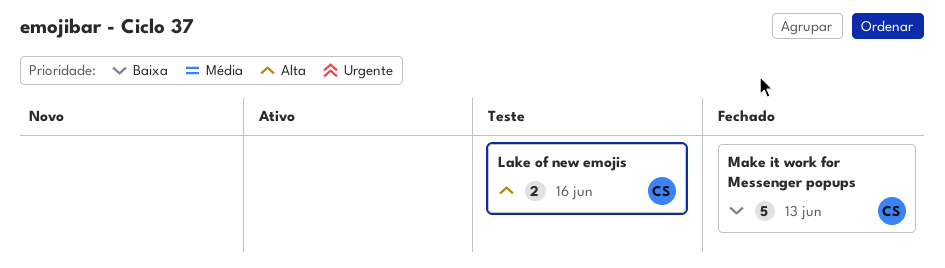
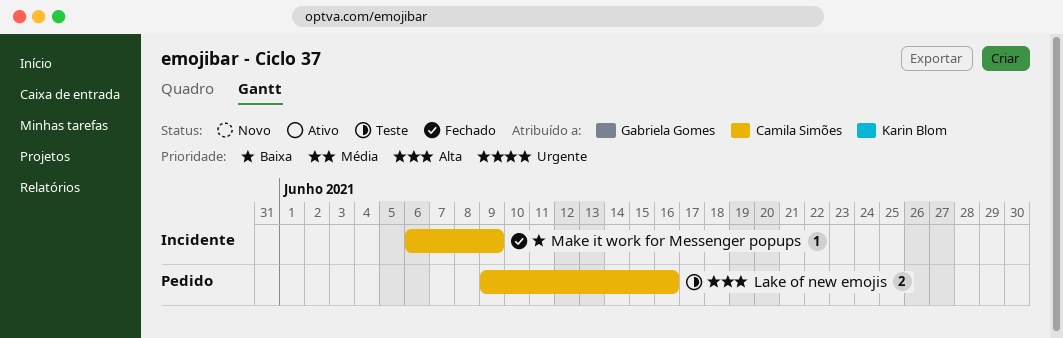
Make it work for Messenger popups, estimate: 5 -> 1
Make it work for Messenger popups, due: Jun 13 -> Jun 9

